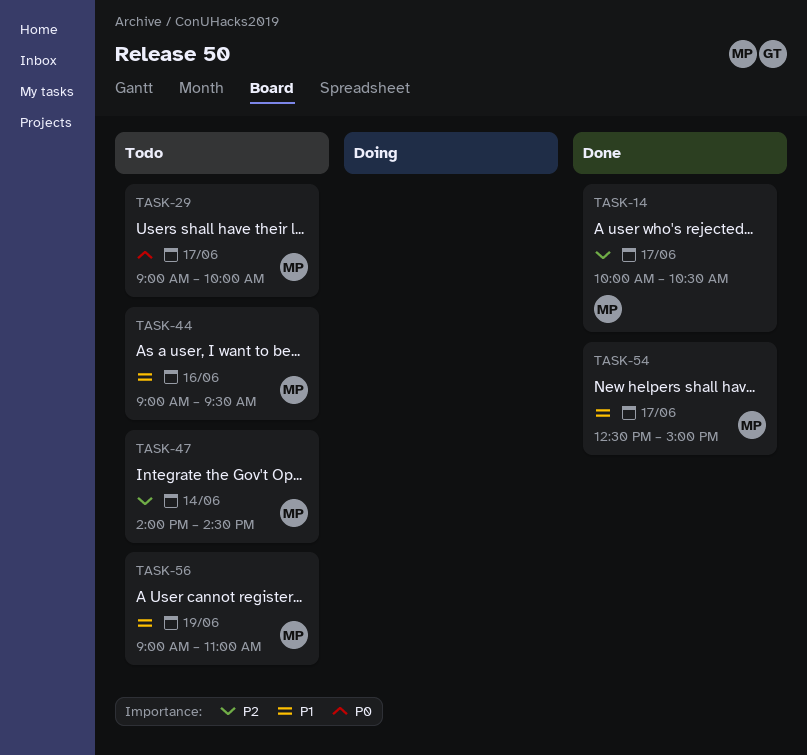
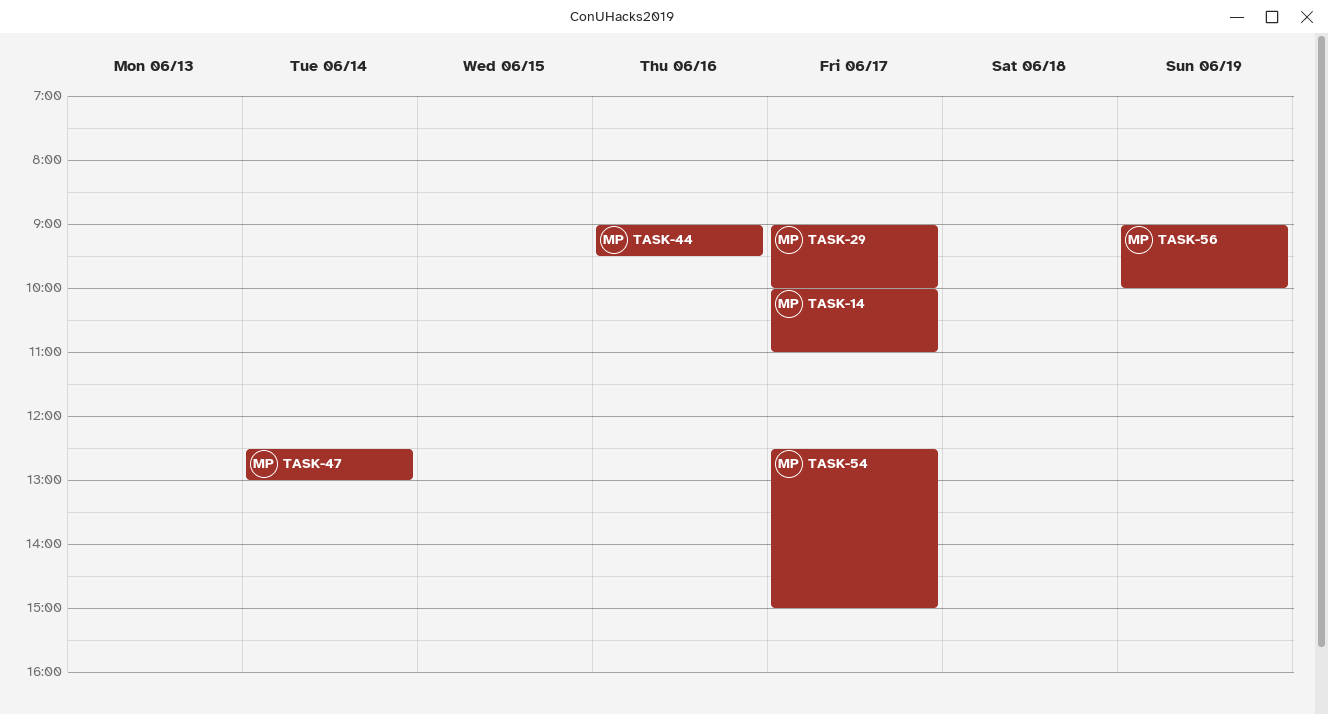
TASK-14, ends: 10:30 -> 11:00
TASK-47, begins: 14:00 -> 12:30
TASK-47, ends: 14:30 -> 13:00
TASK-56, ends: 11:00 -> 10:00

